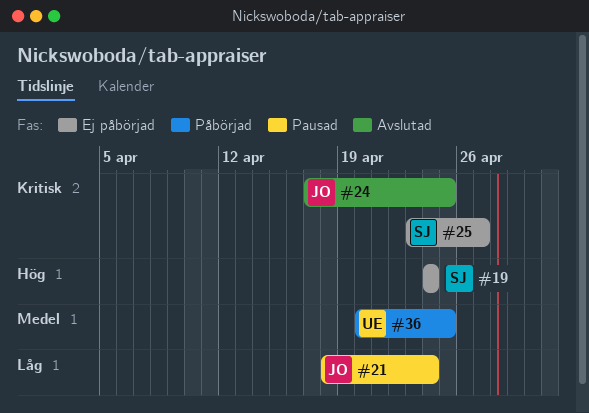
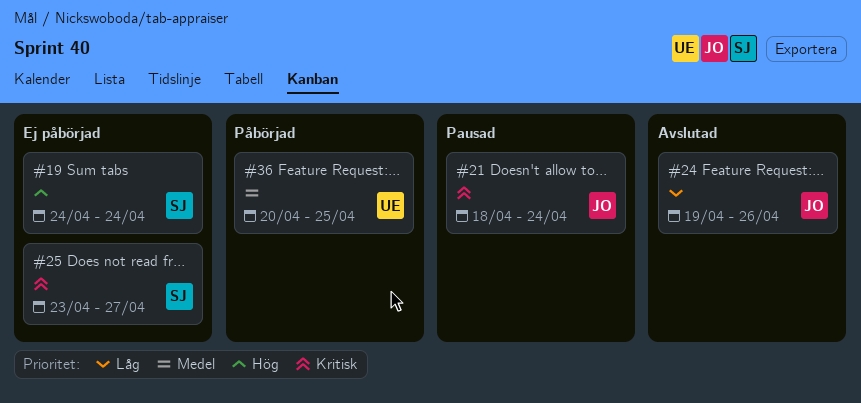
#21, priority: Låg -> Kritisk
#24, priority: Kritisk -> Låg
#24, start: Apr 17 -> Apr 19
#24, due: Apr 25 -> Apr 26

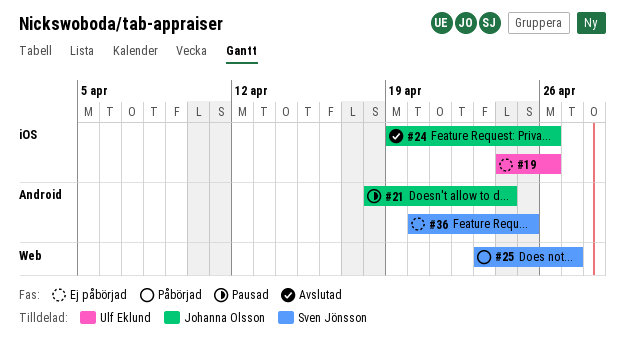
#19, owner: Sven Jönsson -> Ulf Eklund
#19, due: Apr 24 -> Apr 26
#25, status: Ej påbörjad -> Påbörjad
#36, status: Påbörjad -> Ej påbörjad
#36, owner: Ulf Eklund -> Sven Jönsson

